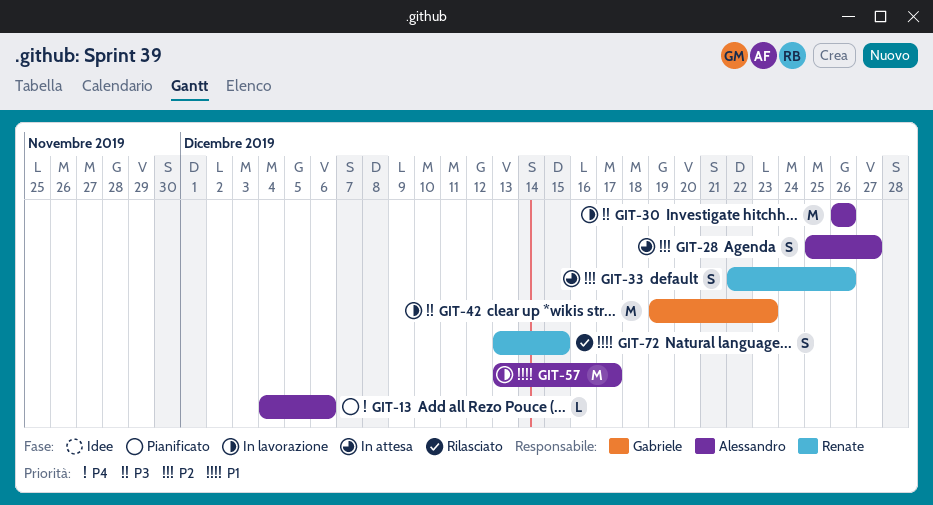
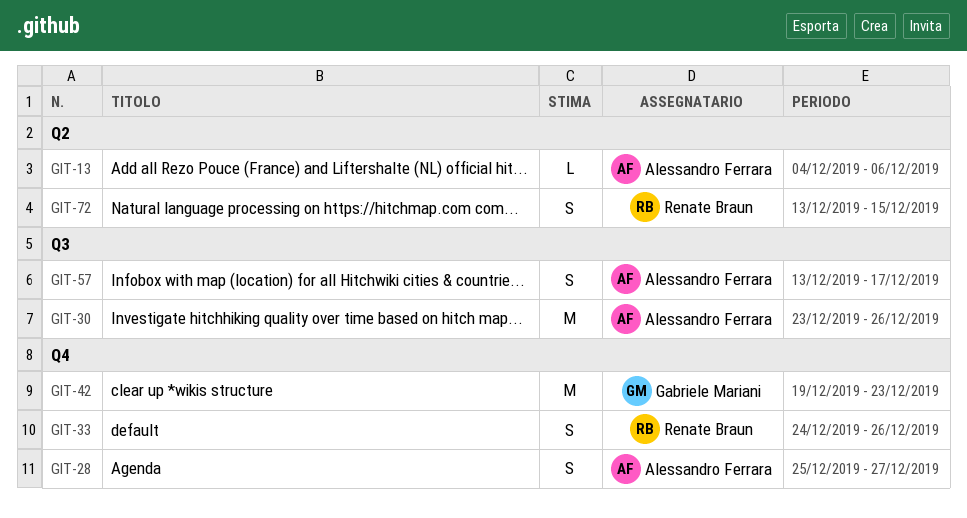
GIT-30, start: Dec 26 -> Dec 23
GIT-33, start: Dec 22 -> Dec 24
GIT-57, estimate: M -> S

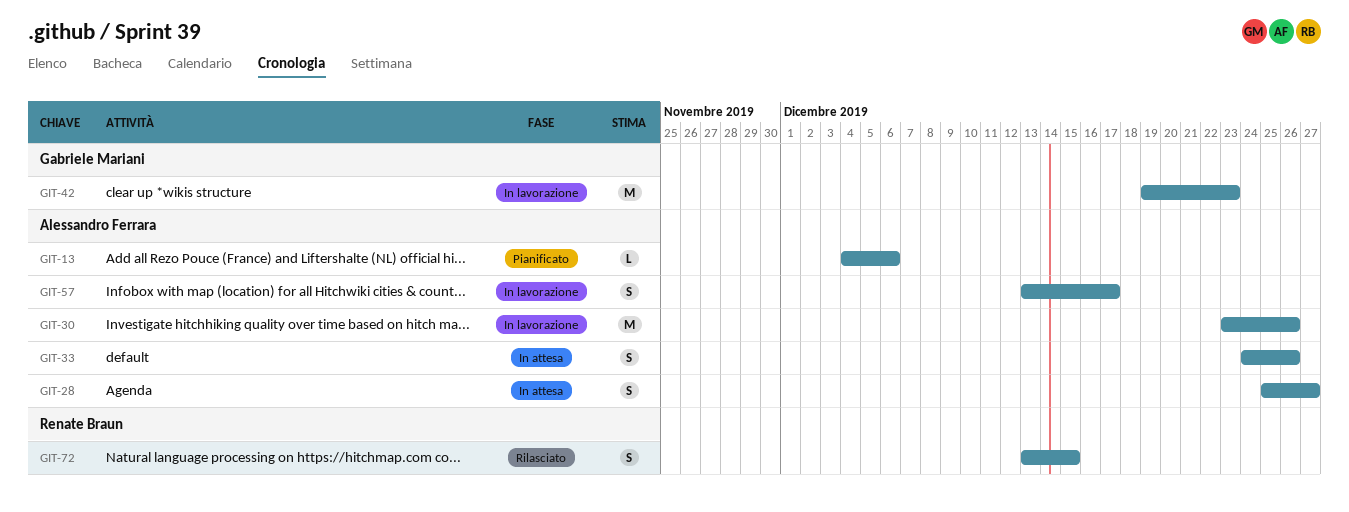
GIT-33, owner: Renate Braun -> Alessandro Ferrara

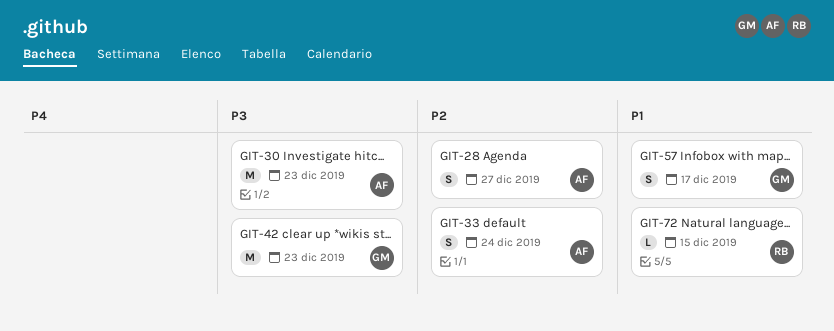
GIT-13: present -> none
GIT-30, due: Dec 26 -> Dec 23
GIT-33, due: Dec 26 -> Dec 24
GIT-57, owner: Alessandro Ferrara -> Gabriele Mariani
GIT-72, estimate: S -> L

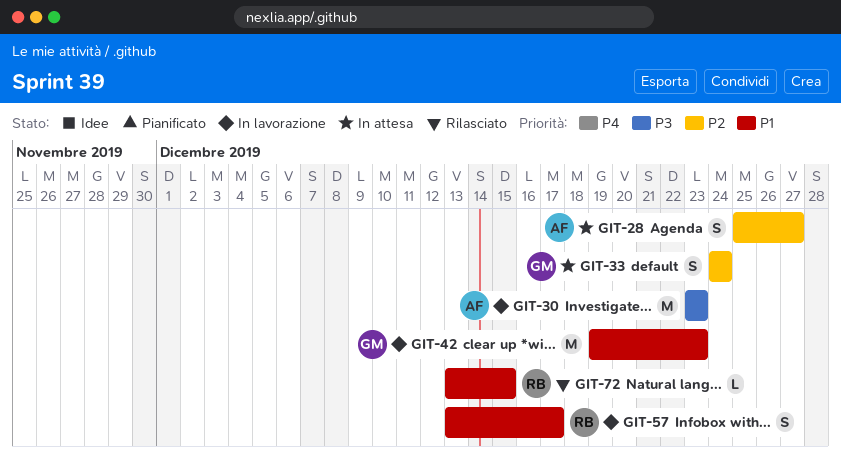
GIT-33, owner: AF -> GM
GIT-42, priority: P3 -> P1
GIT-57, owner: GM -> RB

